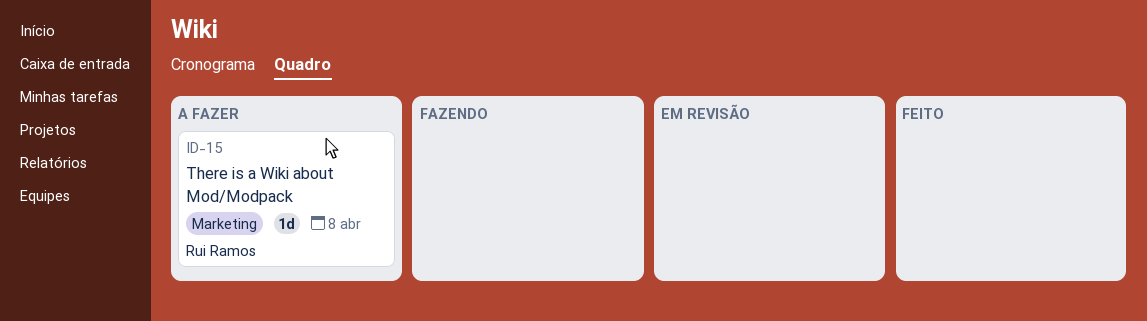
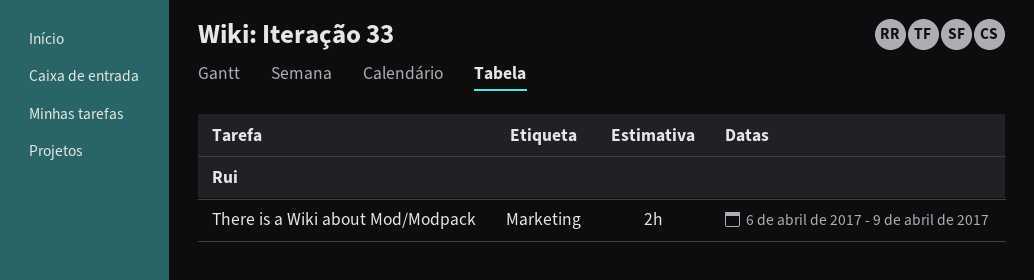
There is a Wiki about Mod/Modpack, estimate: 1d -> 2h
There is a Wiki about Mod/Modpack, due: Apr 8 -> Apr 9

